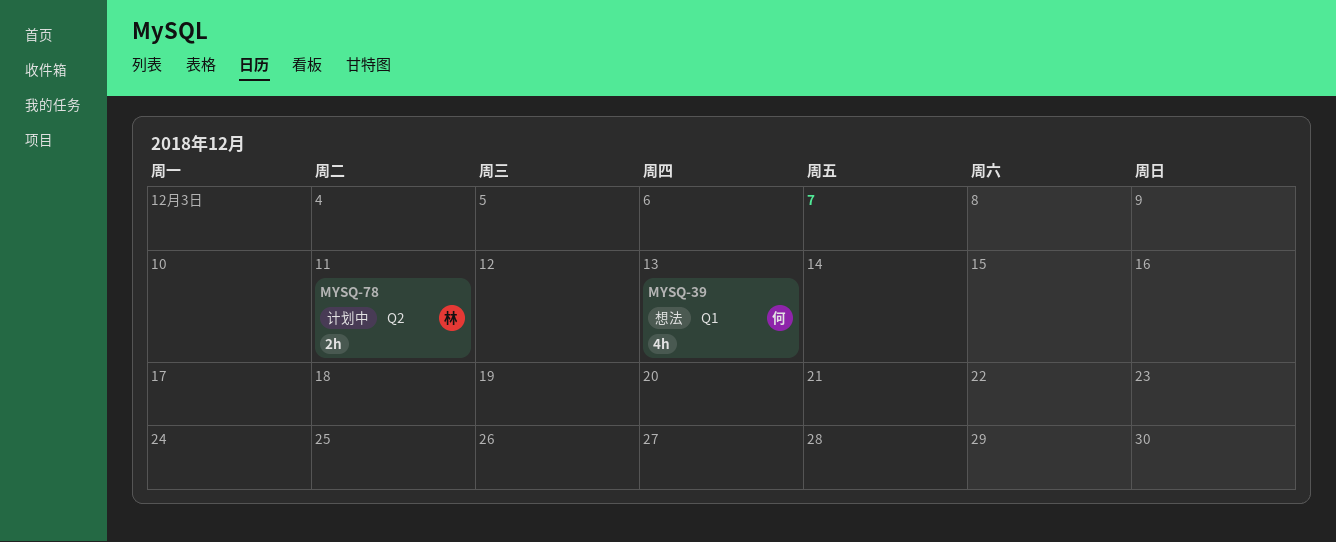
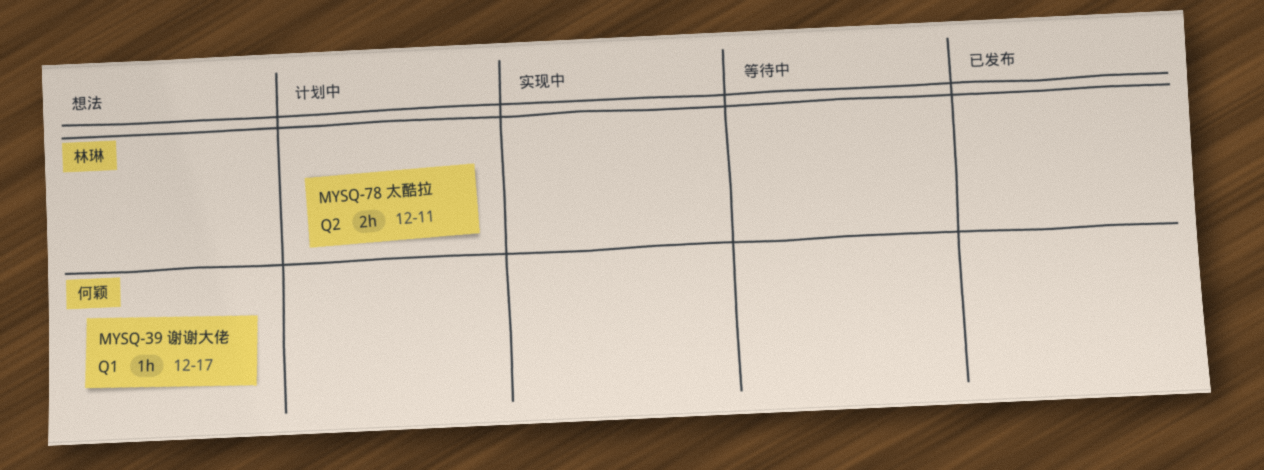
MYSQ-39, estimate: 4h -> 1h
MYSQ-39, due: Dec 13 -> Dec 17

